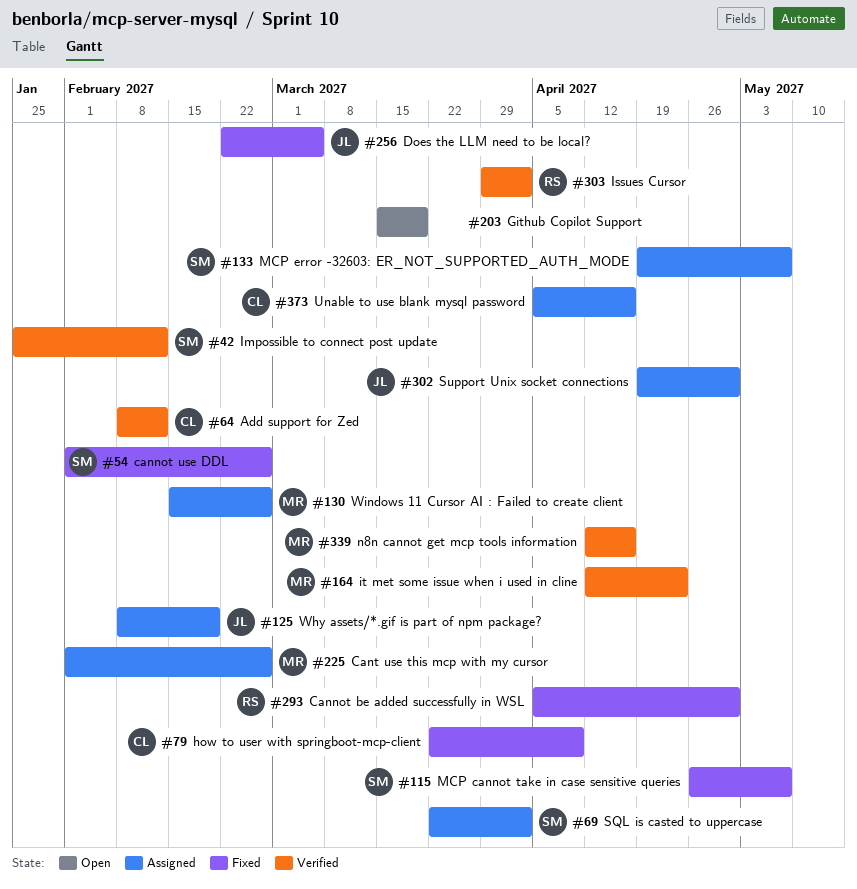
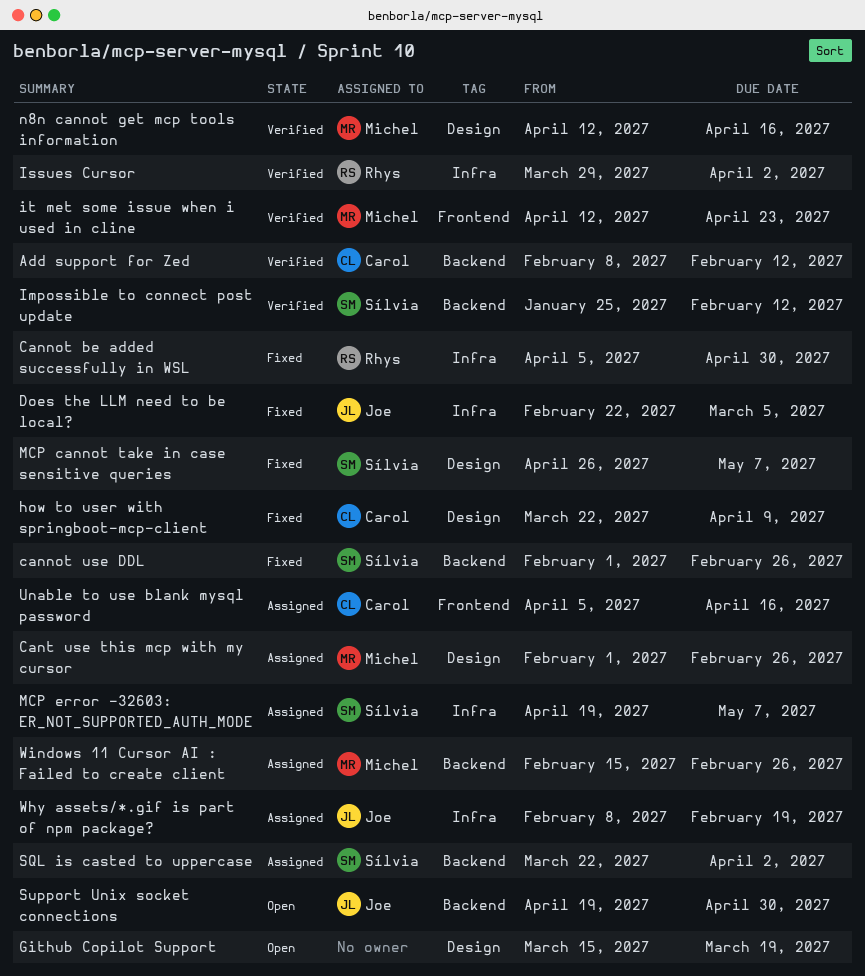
Support Unix socket connections, status: Assigned -> Open

